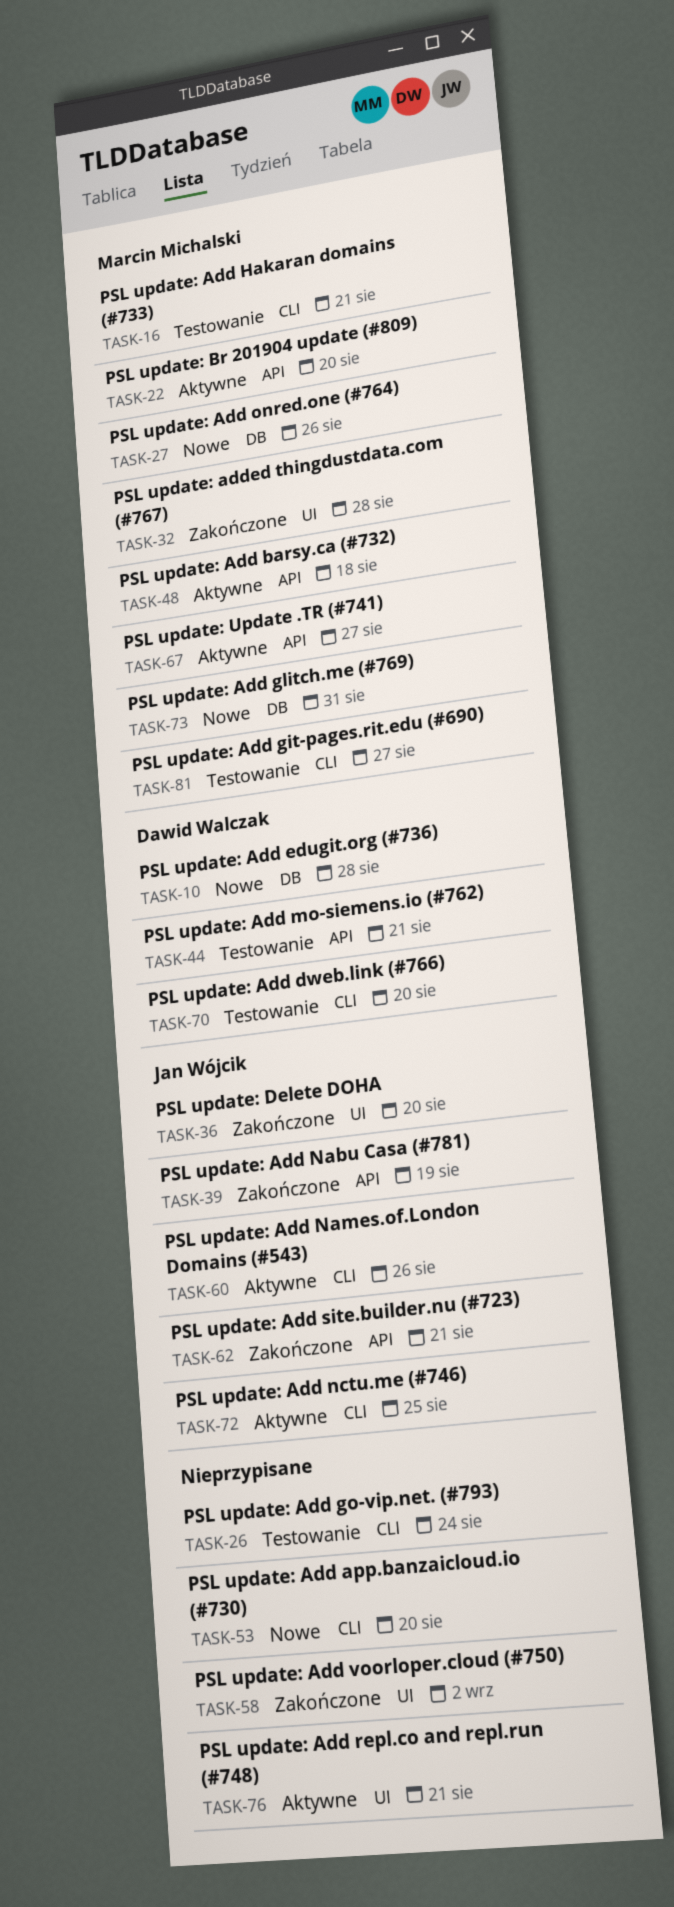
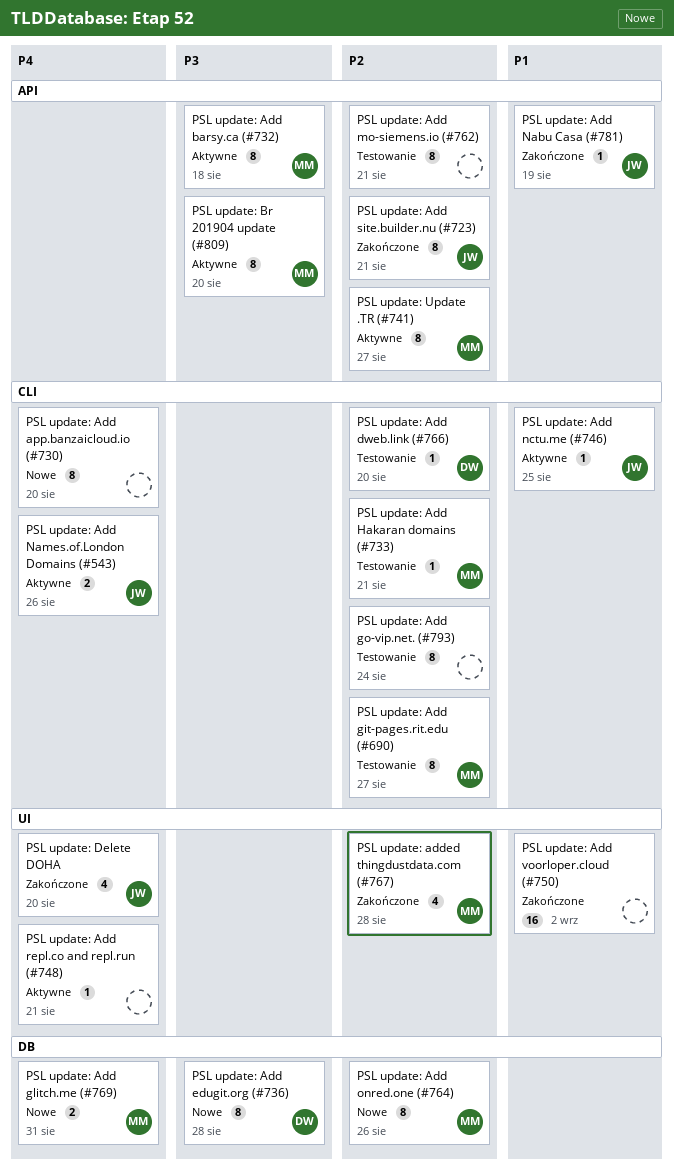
PSL update: Add mo-siemens.io (#762), owner: Dawid Walczak -> none

